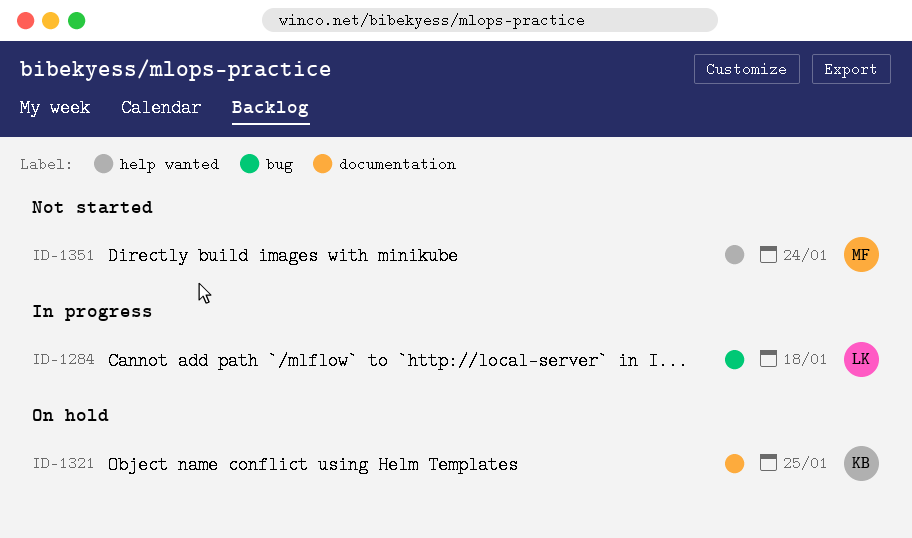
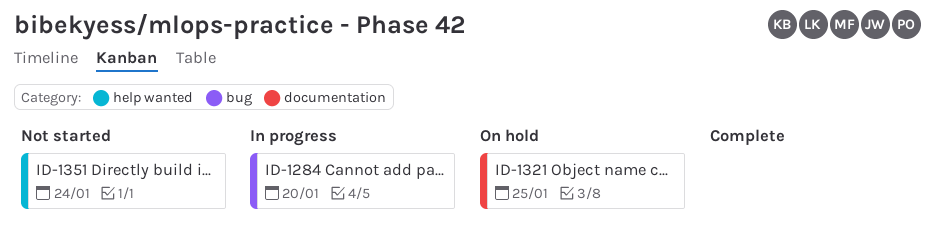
ID-1284, due: Jan 18 -> Jan 20

